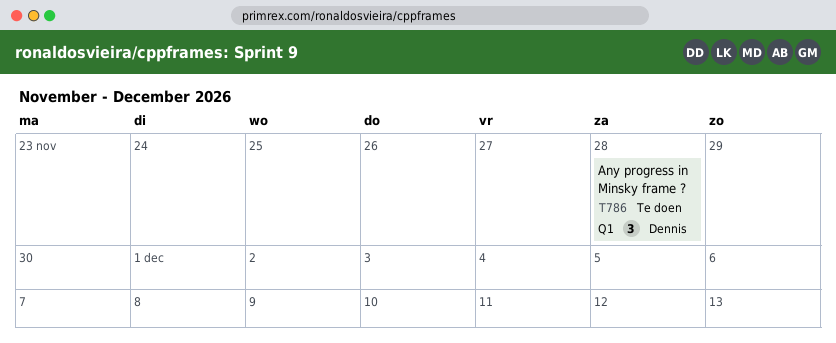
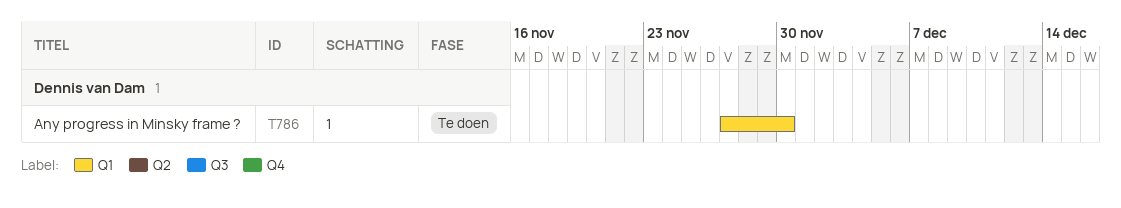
T786, estimate: 3 -> 1
T786, due: Nov 28 -> Nov 30

